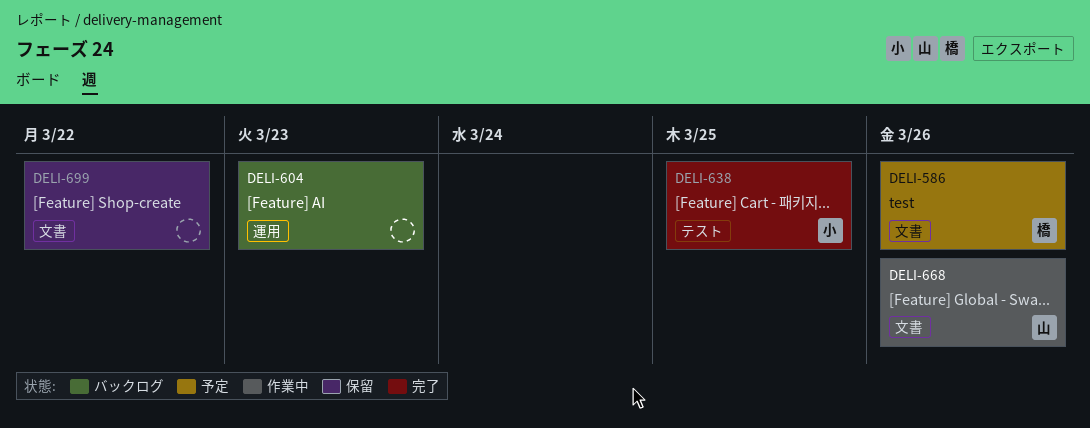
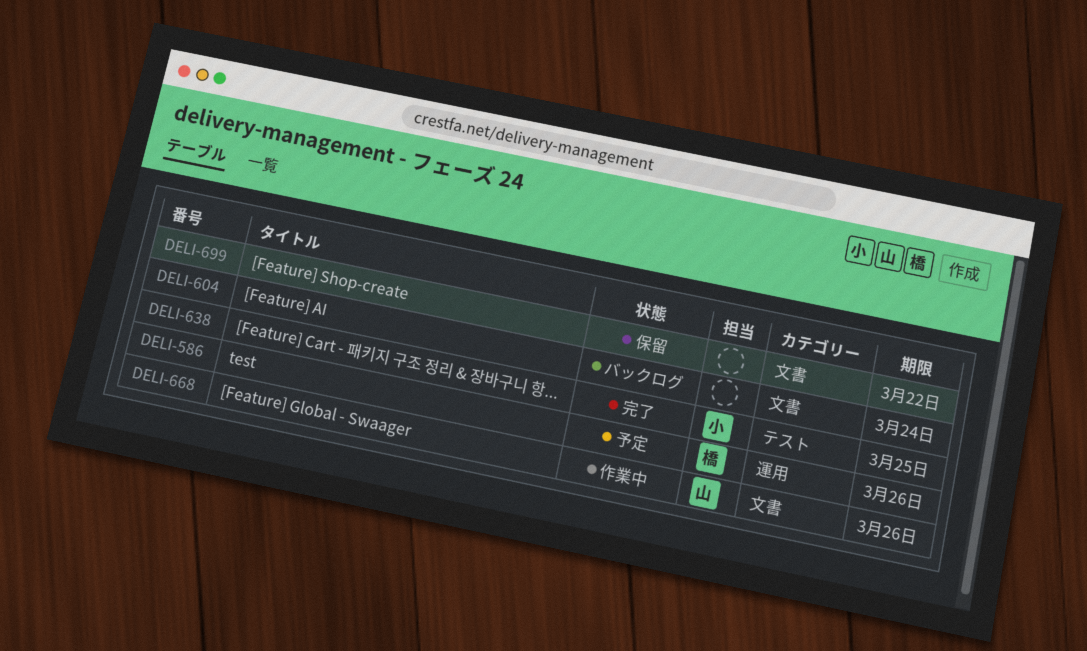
DELI-586, label: 文書 -> 運用
DELI-604, label: 運用 -> 文書
DELI-604, due: Mar 23 -> Mar 24

